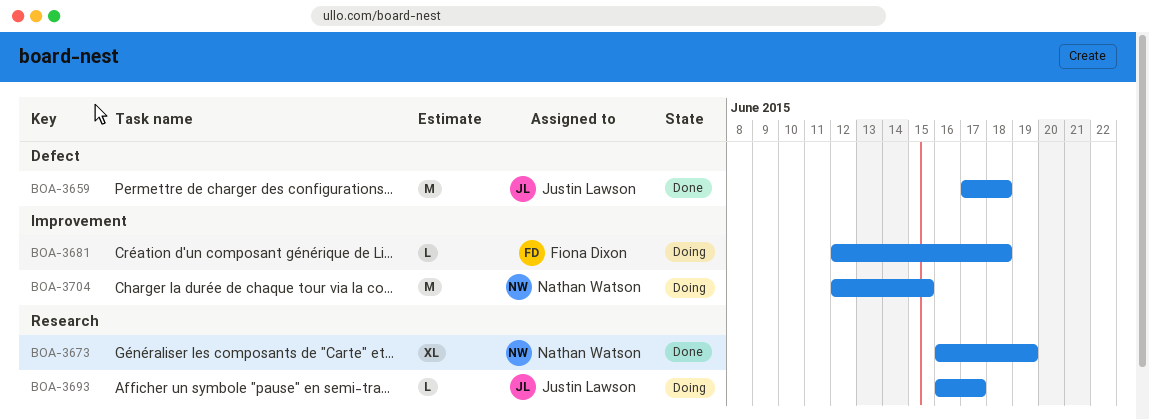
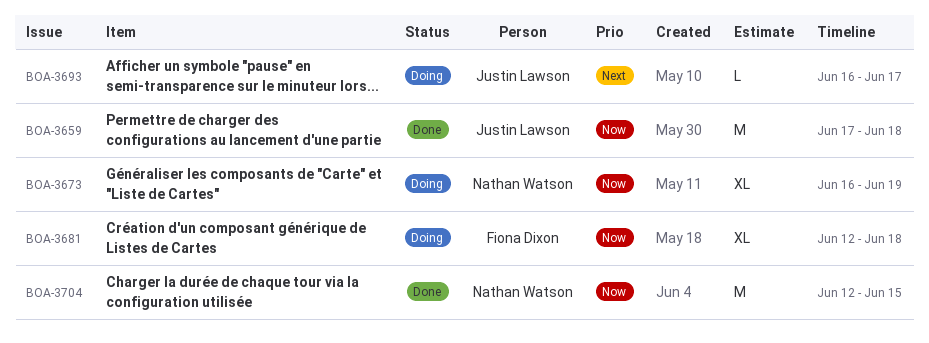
BOA-3673, status: Done -> Doing
BOA-3681, estimate: L -> XL
BOA-3704, status: Doing -> Done

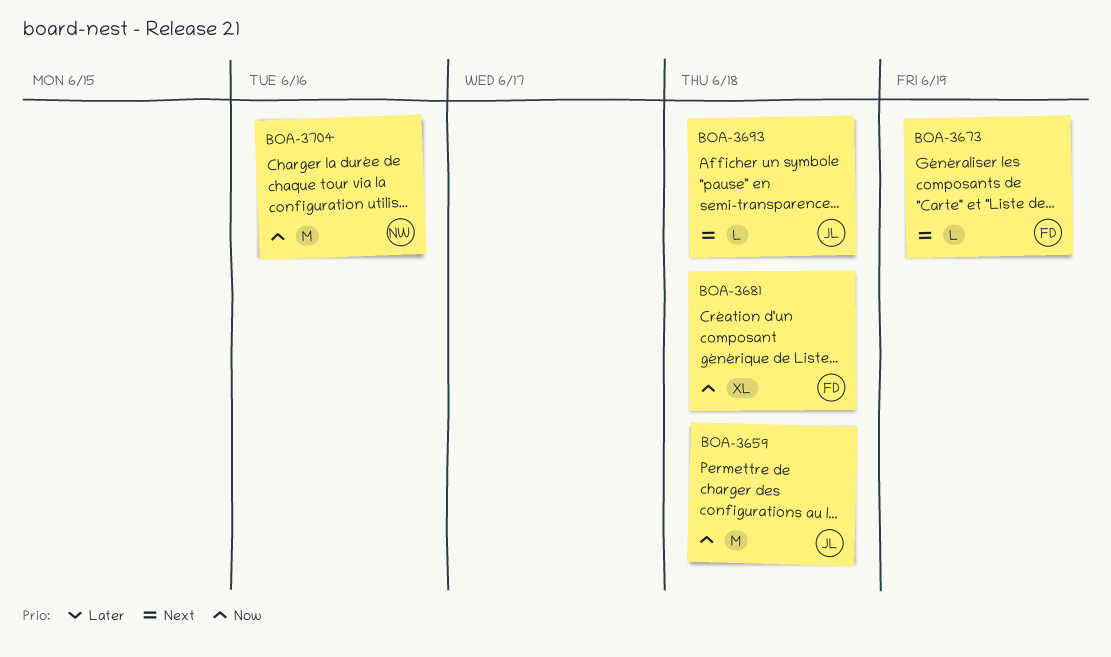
BOA-3673, owner: Nathan Watson -> Fiona Dixon
BOA-3673, priority: Now -> Next
BOA-3673, estimate: XL -> L
BOA-3693, due: Jun 17 -> Jun 18
BOA-3704, due: Jun 15 -> Jun 16

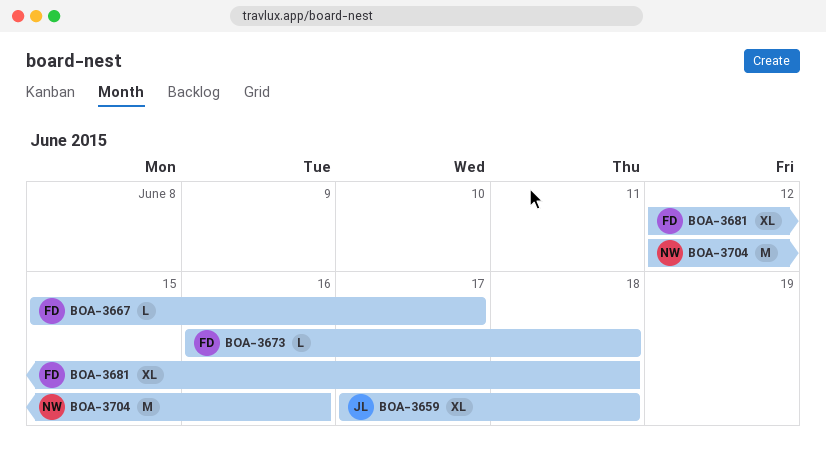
BOA-3659, estimate: M -> XL
BOA-3667: none -> present
BOA-3673, due: Jun 19 -> Jun 18
BOA-3693: present -> none

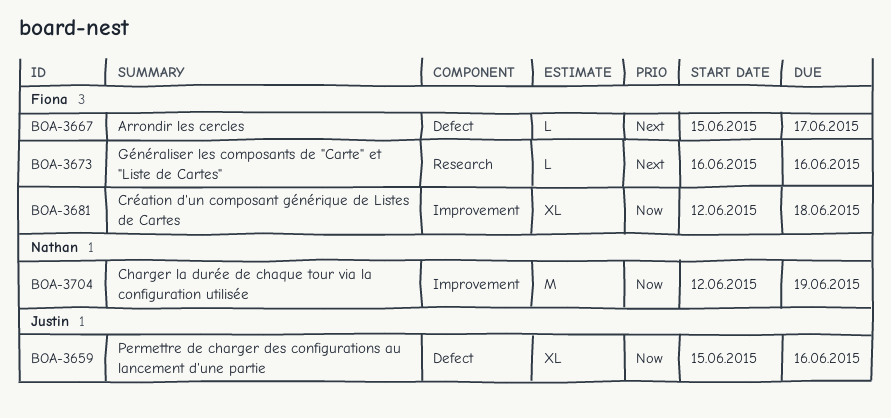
BOA-3659, start: Jun 17 -> Jun 15
BOA-3659, due: Jun 18 -> Jun 16
BOA-3673, due: Jun 18 -> Jun 16
BOA-3704, due: Jun 16 -> Jun 19

